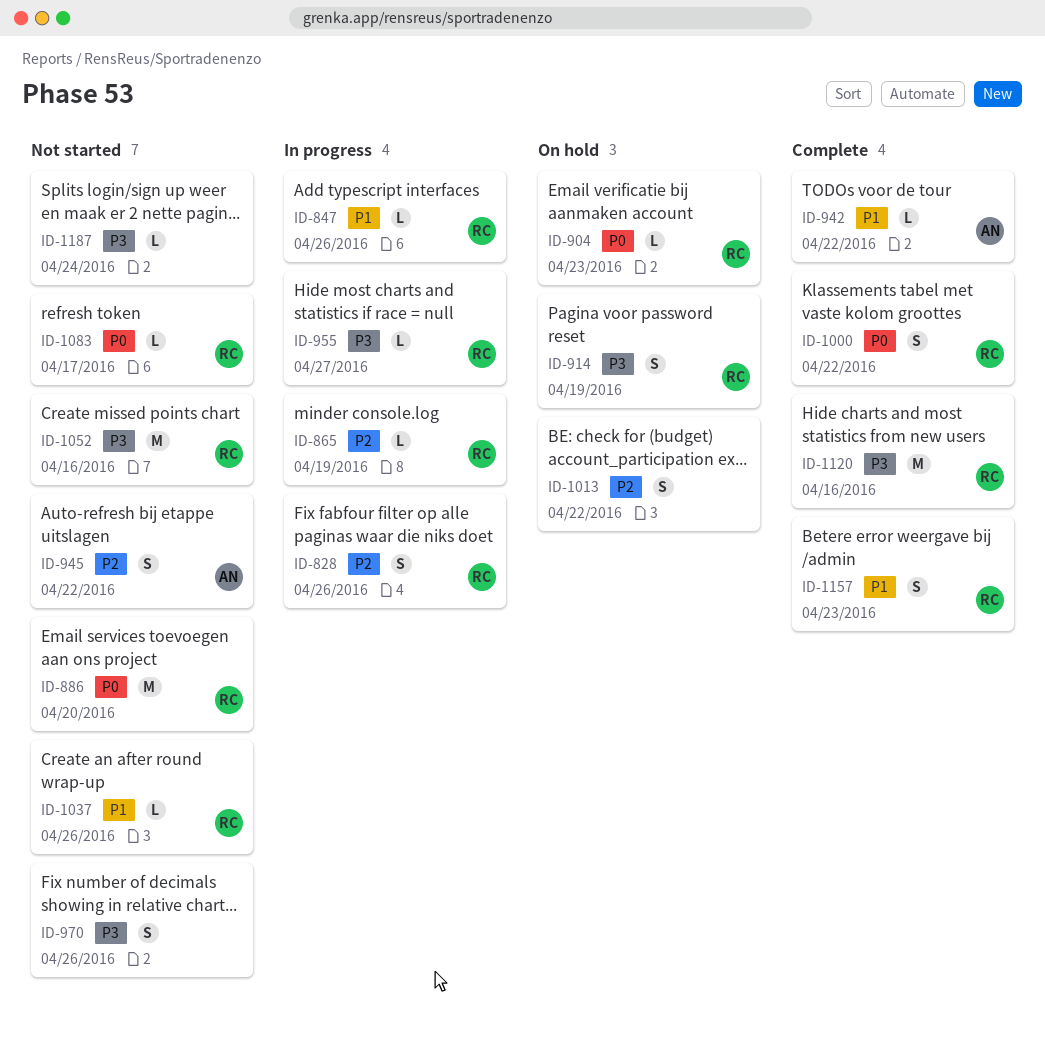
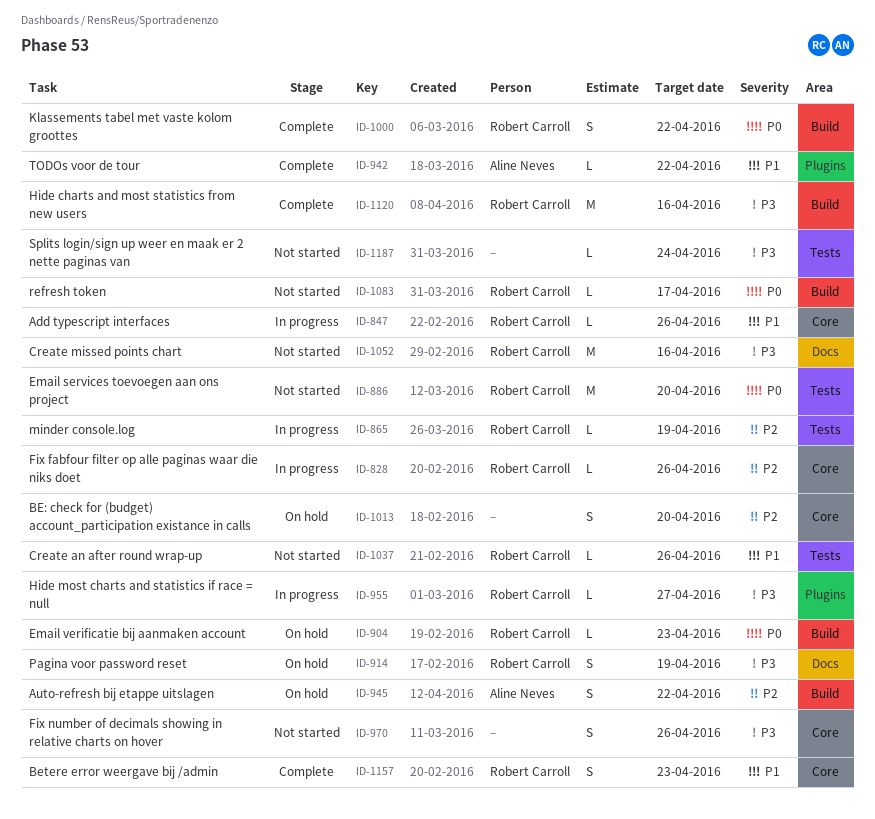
ID-828, estimate: S -> L
ID-945, status: Not started -> On hold
ID-1013, due: Apr 22 -> Apr 20

